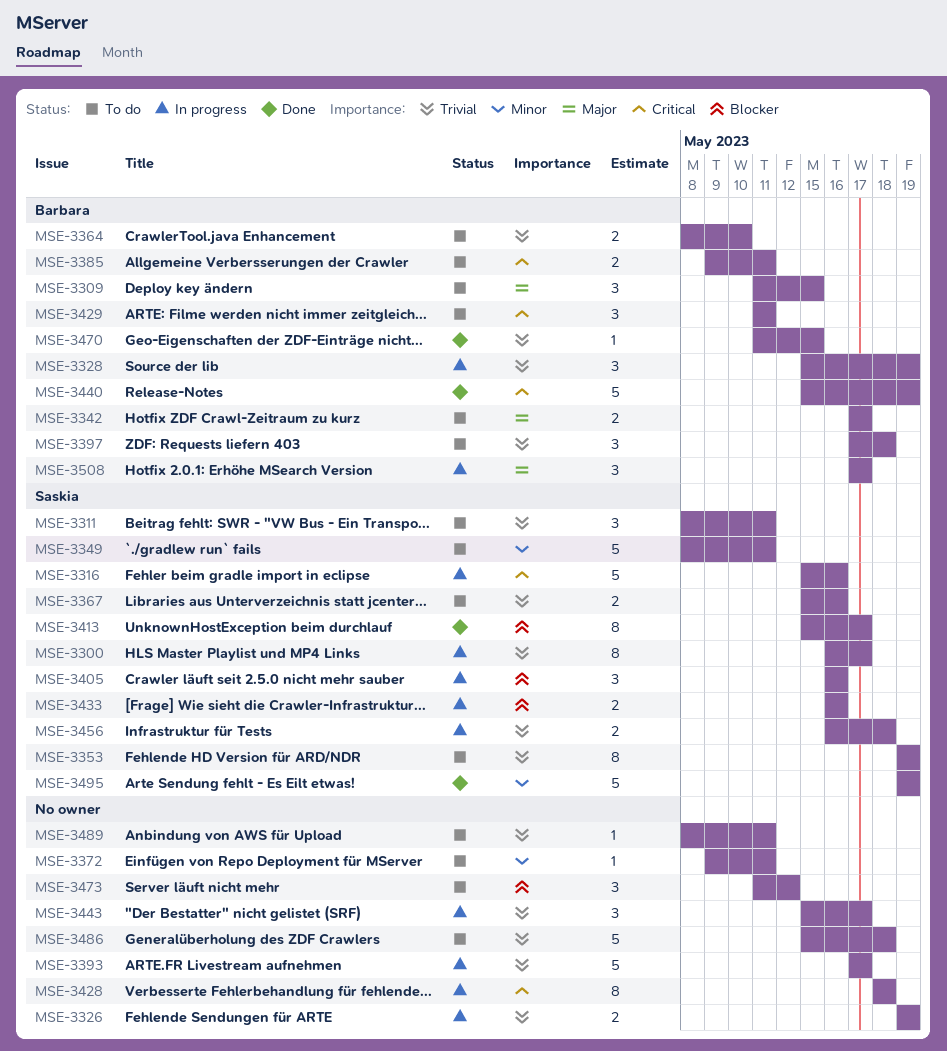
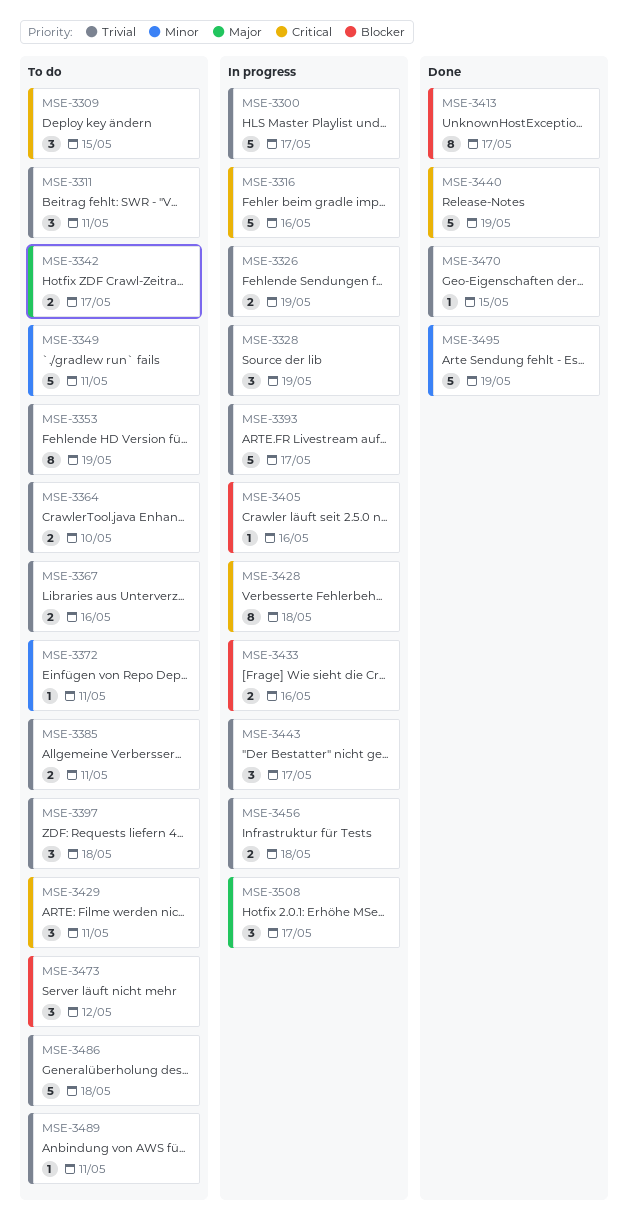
MSE-3300, estimate: 8 -> 5
MSE-3309, priority: Major -> Critical
MSE-3385, priority: Critical -> Trivial
MSE-3405, estimate: 3 -> 1

